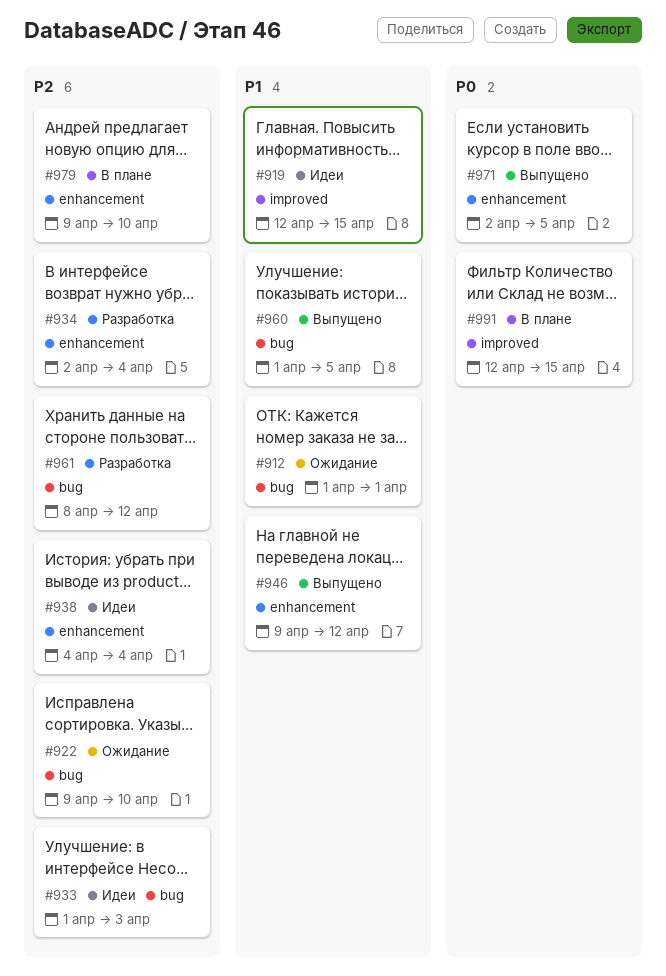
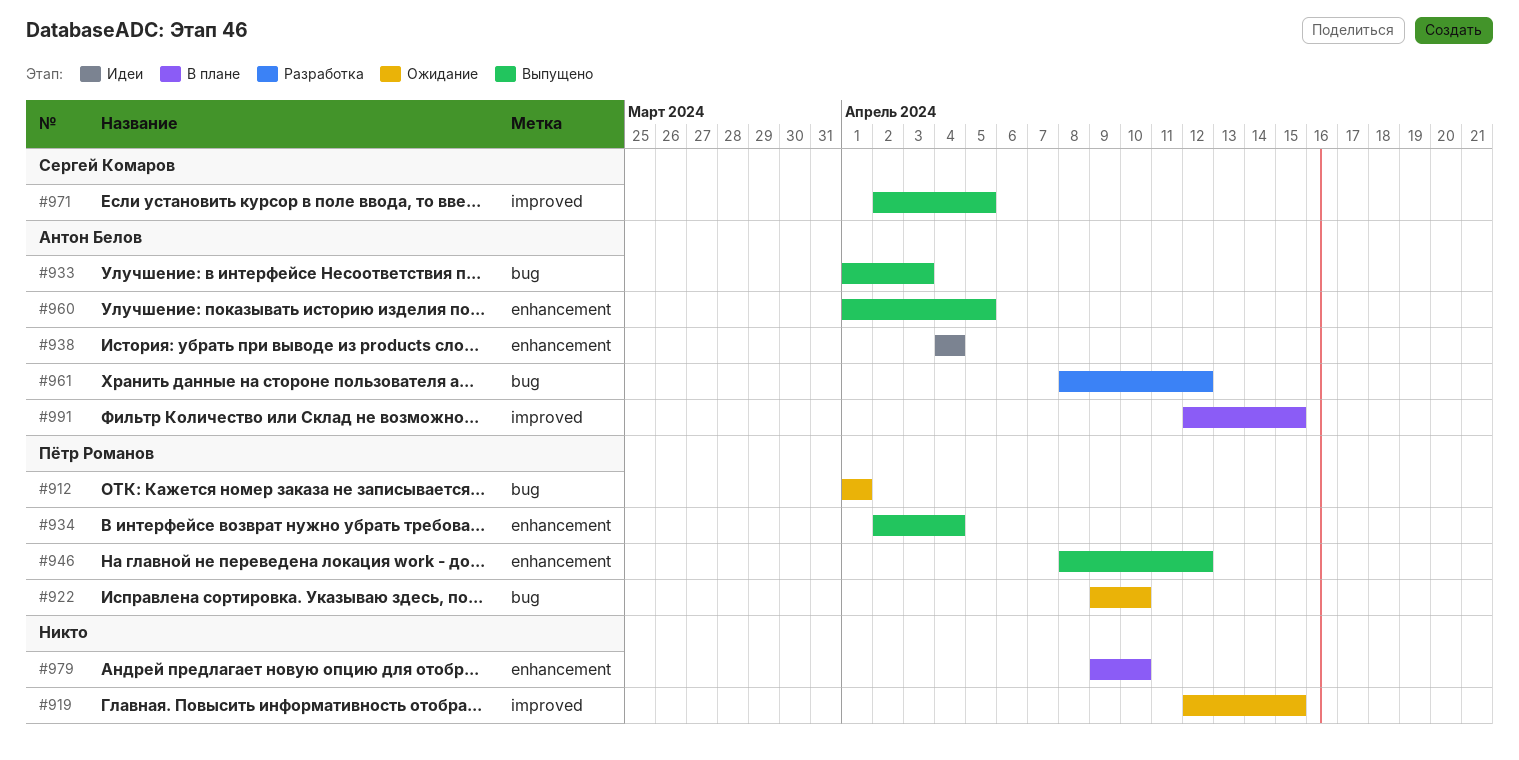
#919, status: Идеи -> Ожидание
#933, status: Идеи -> Выпущено
#934, status: Разработка -> Выпущено
#946, start: Apr 9 -> Apr 8
#960, label: bug -> enhancement
#971, label: enhancement -> improved

